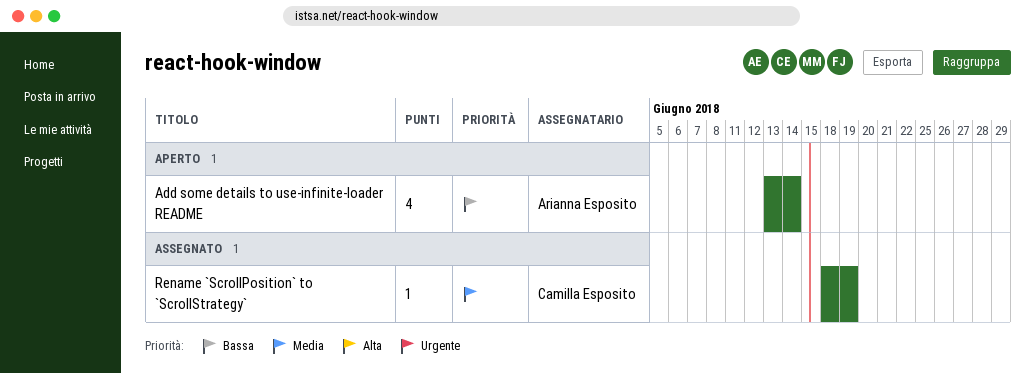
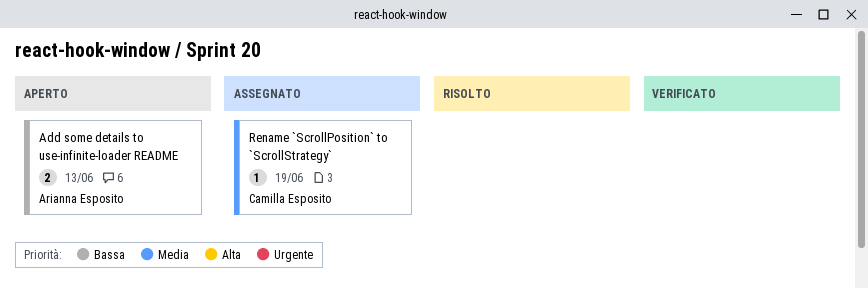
Add some details to use-infinite-loader README, estimate: 4 -> 2
Add some details to use-infinite-loader README, due: Jun 14 -> Jun 13

